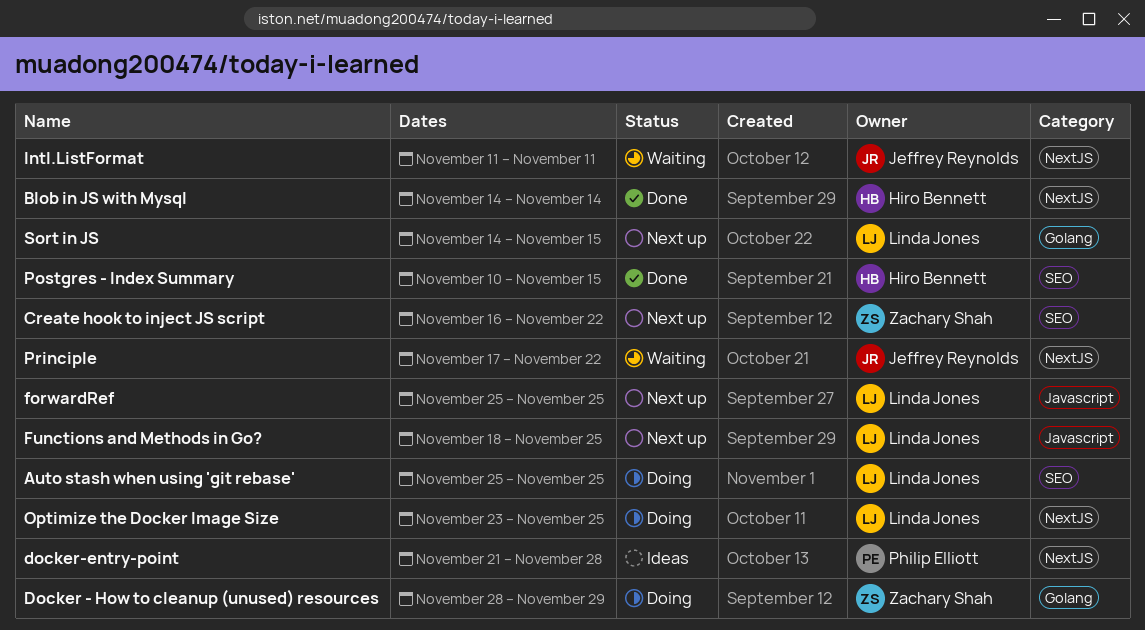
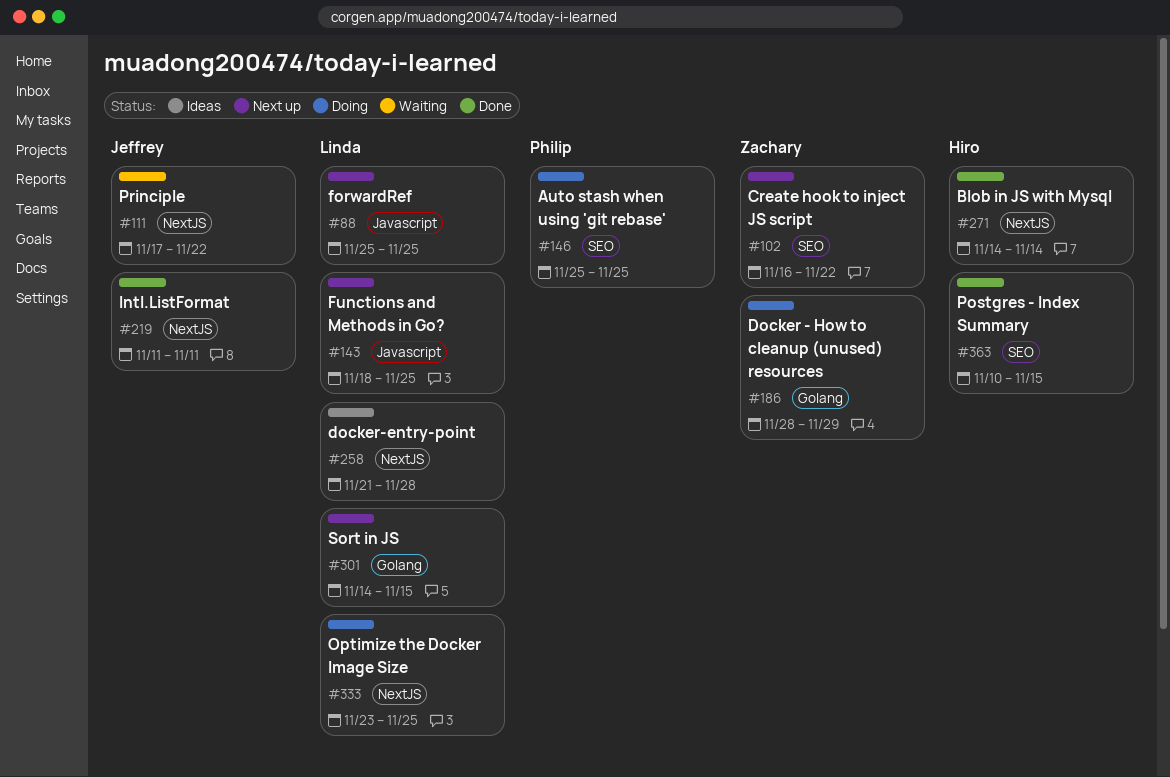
Auto stash when using 'git rebase', owner: Linda Jones -> Philip Elliott
docker-entry-point, owner: Philip Elliott -> Linda Jones
Intl.ListFormat, status: Waiting -> Done

